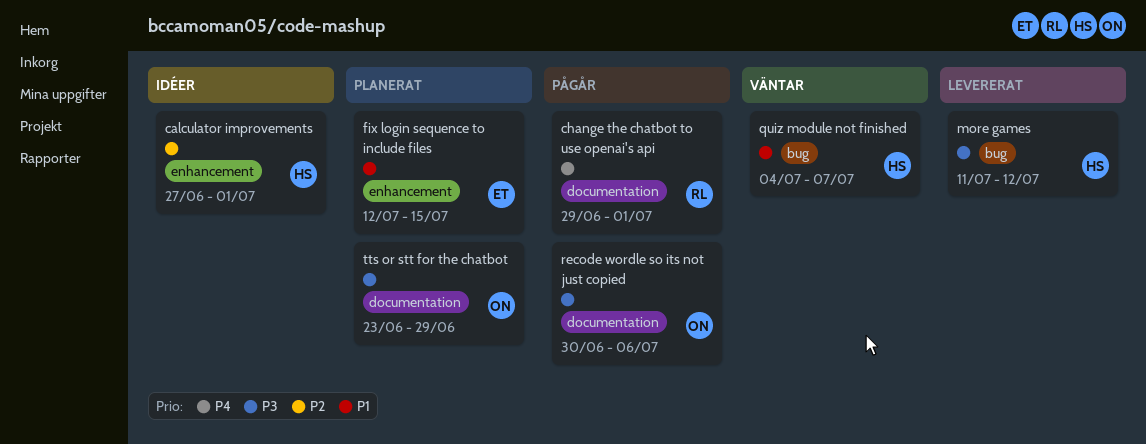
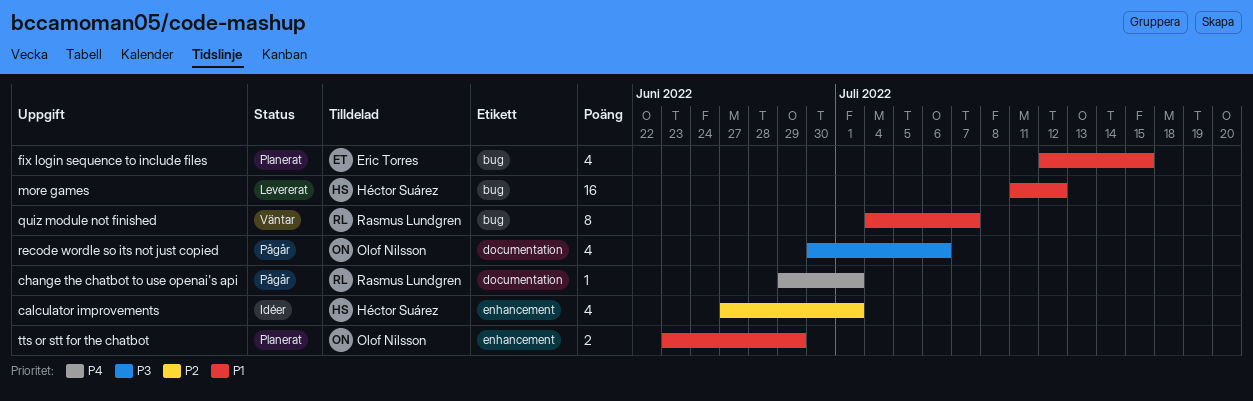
fix login sequence to include files, label: enhancement -> bug
more games, priority: P3 -> P1
quiz module not finished, owner: Héctor Suárez -> Rasmus Lundgren
tts or stt for the chatbot, priority: P3 -> P1
tts or stt for the chatbot, label: documentation -> enhancement

